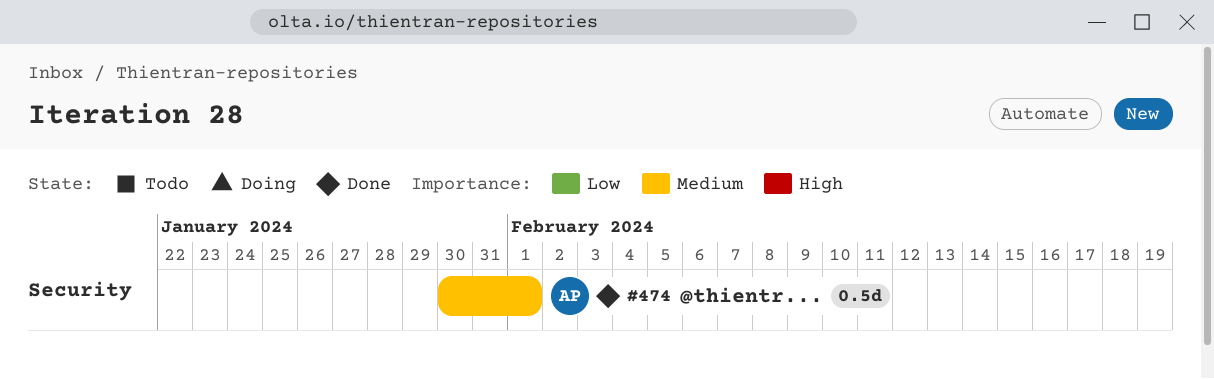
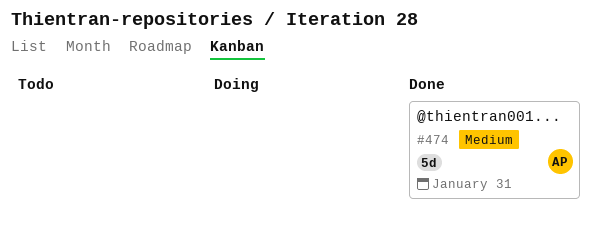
#474, estimate: 0.5d -> 5d
#474, due: Feb 1 -> Jan 31

